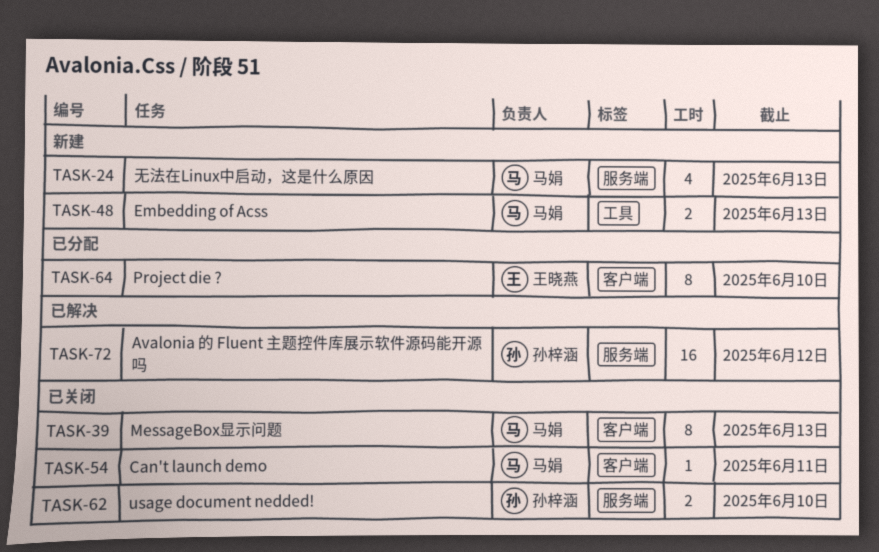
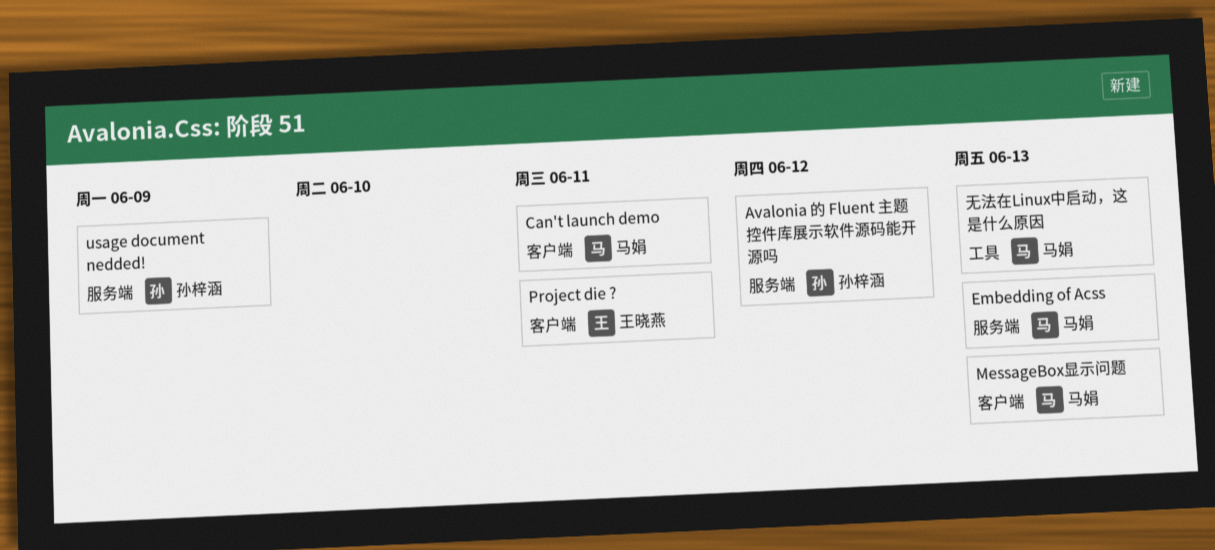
Embedding of Acss, label: 工具 -> 服务端
Project die ?, due: Jun 10 -> Jun 11
usage document nedded!, due: Jun 10 -> Jun 9
无法在Linux中启动，这是什么原因, label: 服务端 -> 工具

